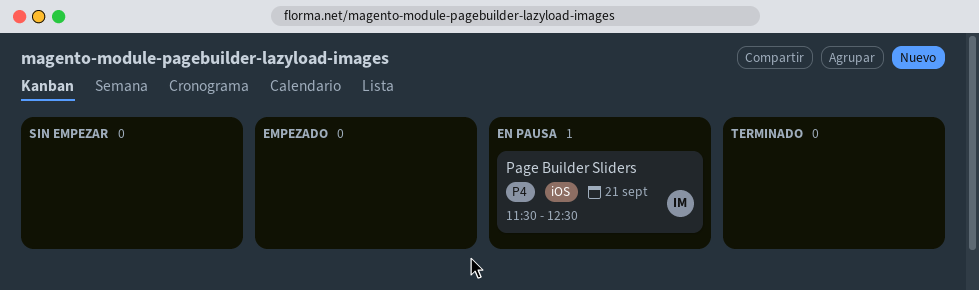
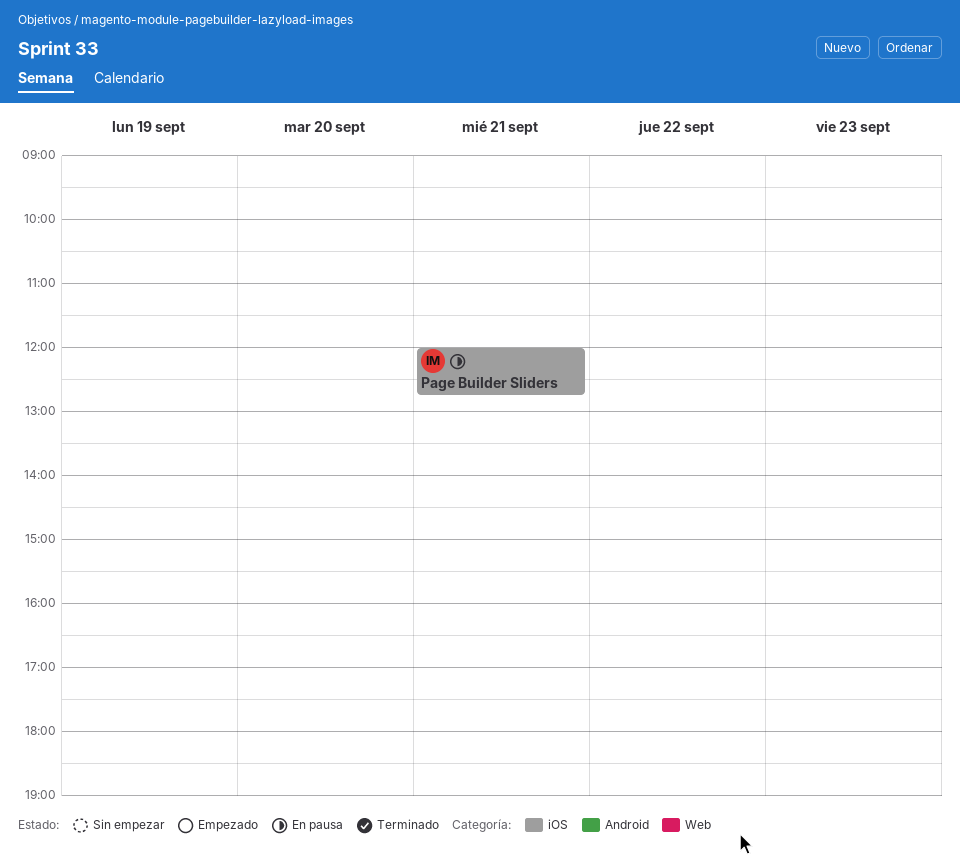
Page Builder Sliders, begins: 11:30 -> 12:00
Page Builder Sliders, ends: 12:30 -> 12:45

